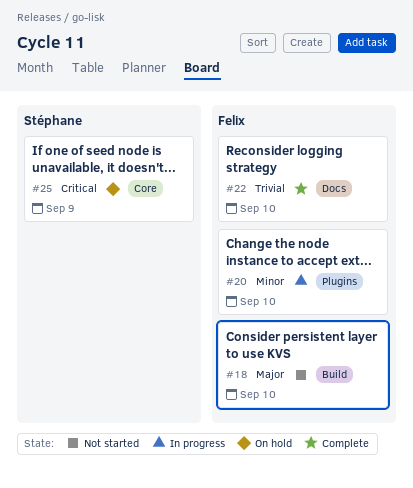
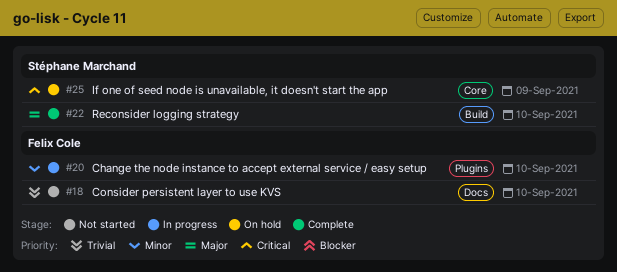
#18, priority: Major -> Trivial
#18, label: Build -> Docs
#22, owner: Felix Cole -> Stéphane Marchand
#22, priority: Trivial -> Major
#22, label: Docs -> Build

